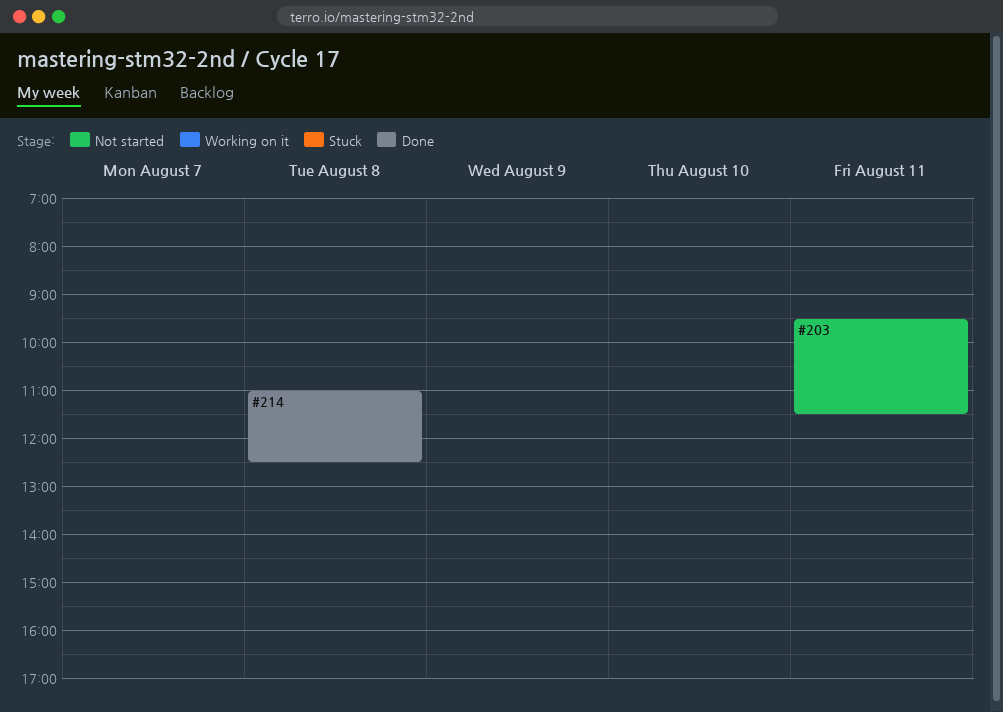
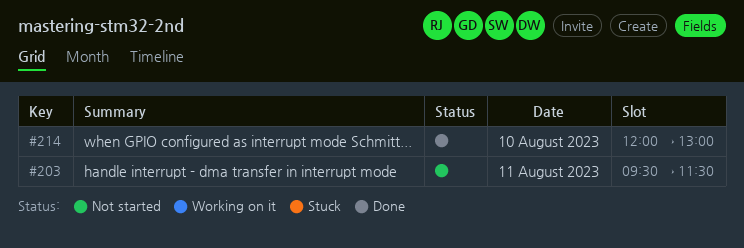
#214, day: Aug 8 -> Aug 10
#214, begins: 11:00 -> 12:00
#214, ends: 12:30 -> 13:00

